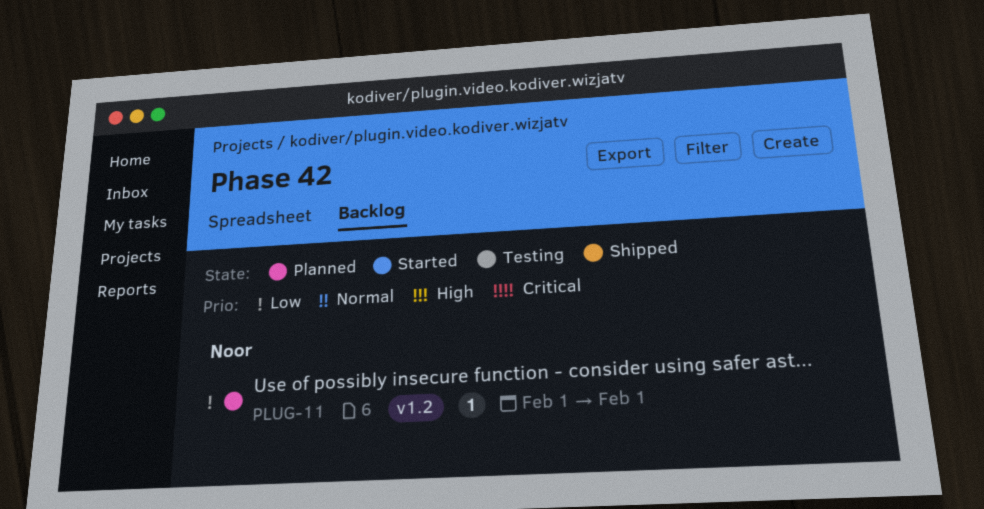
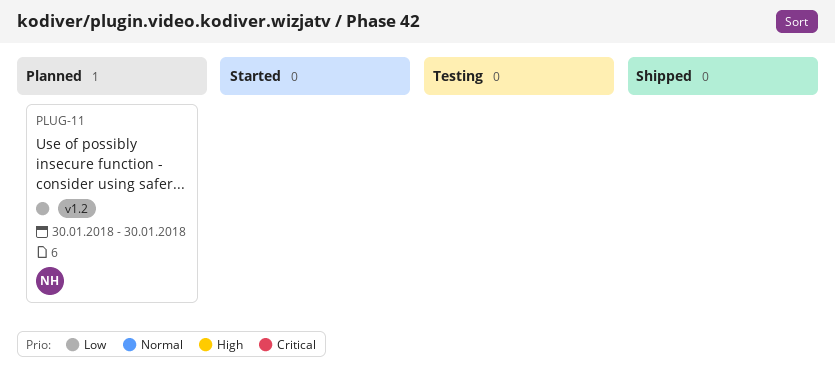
PLUG-11, start: Feb 1 -> Jan 30
PLUG-11, due: Feb 1 -> Jan 30

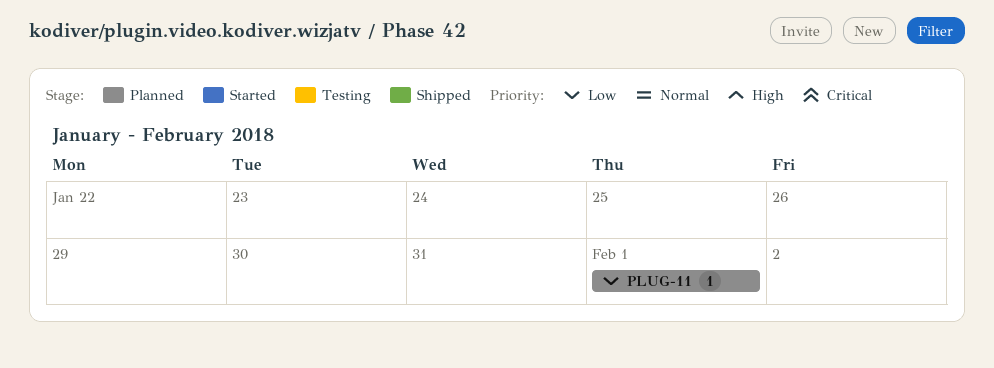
PLUG-11, start: Jan 30 -> Feb 1
PLUG-11, due: Jan 30 -> Feb 1

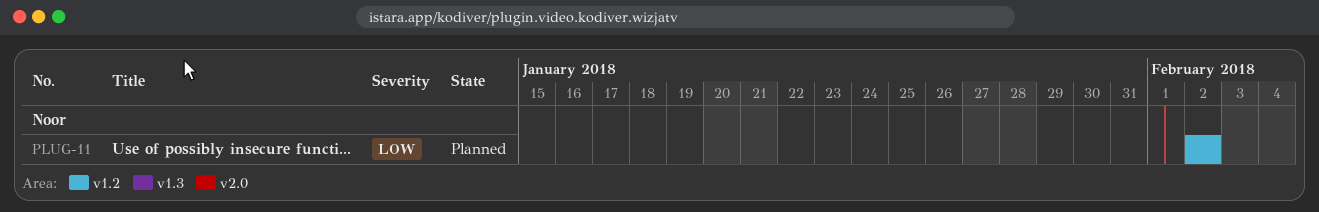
PLUG-11, start: Feb 1 -> Feb 2
PLUG-11, due: Feb 1 -> Feb 2

